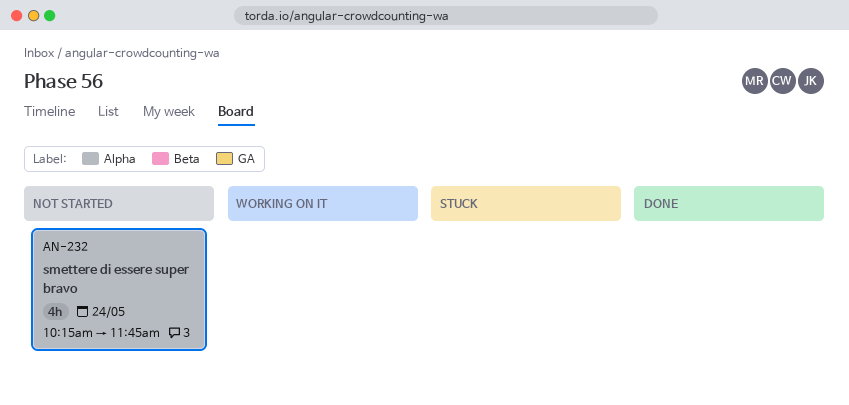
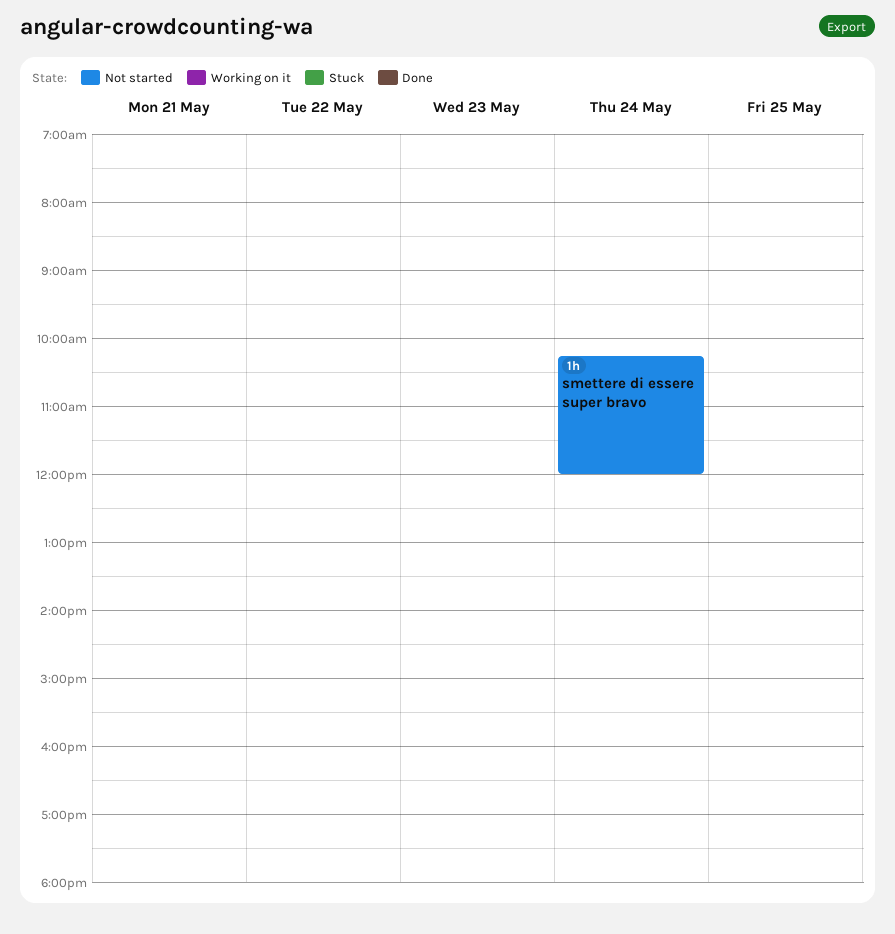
smettere di essere super bravo, estimate: 4h -> 1h
smettere di essere super bravo, ends: 11:45 -> 12:00

